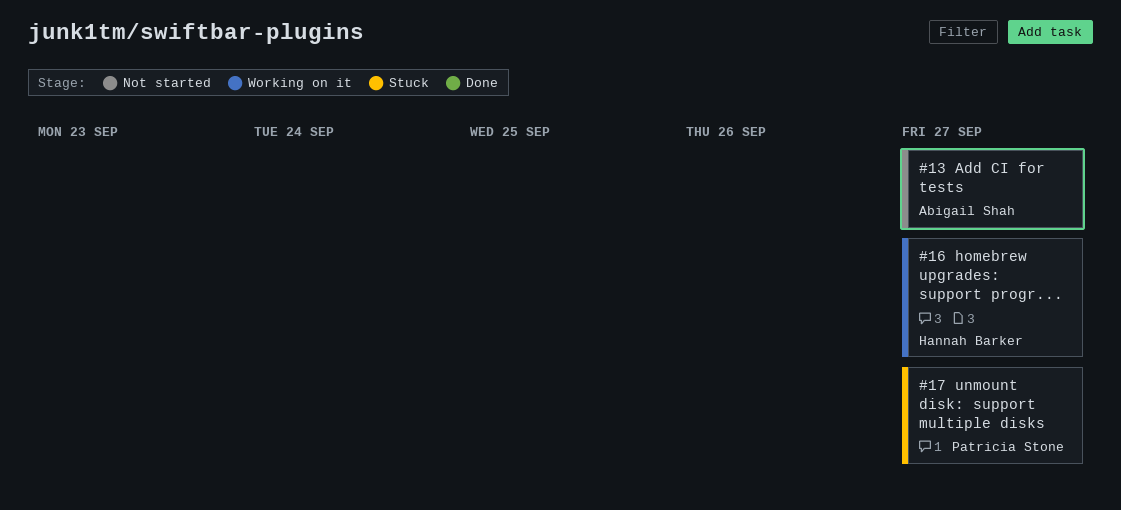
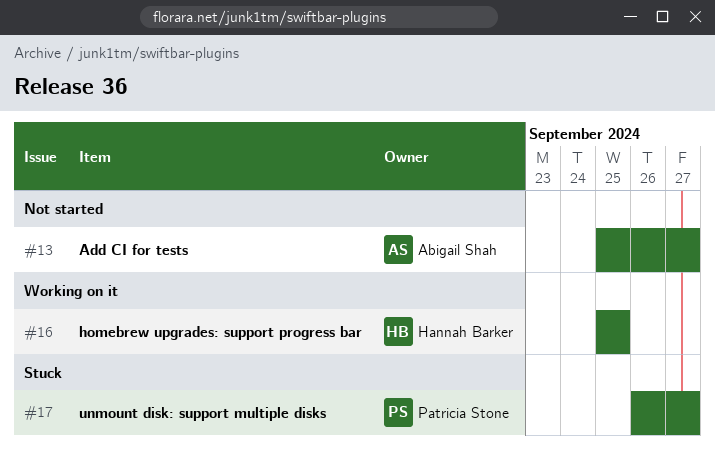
#16, due: Sep 27 -> Sep 25

